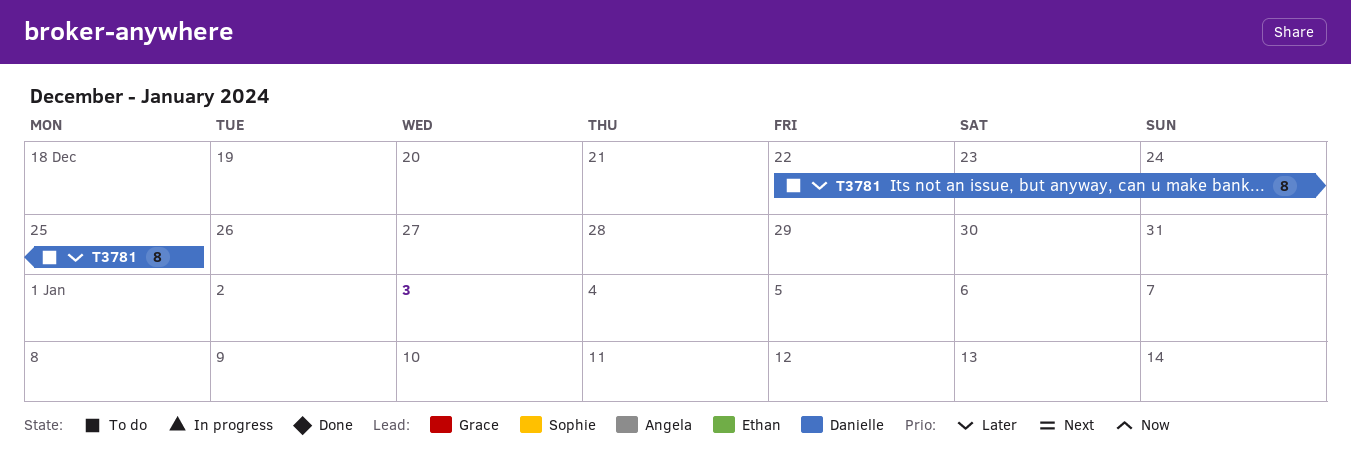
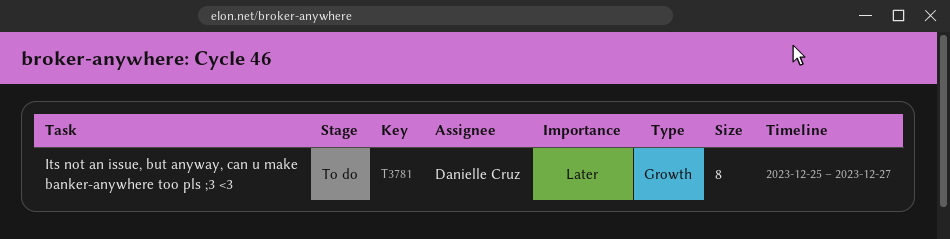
T3781, start: Dec 22 -> Dec 25
T3781, due: Dec 25 -> Dec 27

